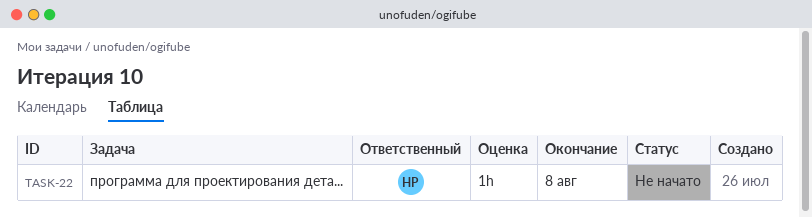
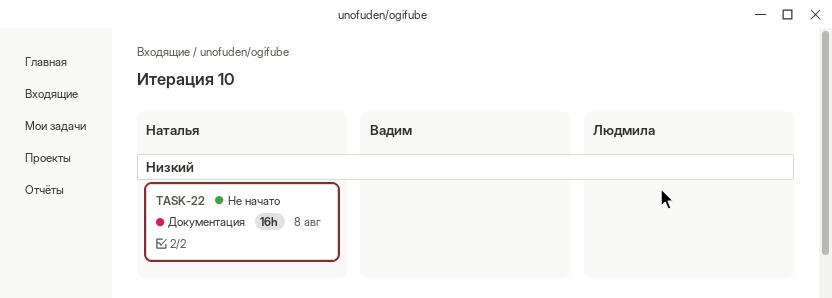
TASK-22, estimate: 1h -> 16h

